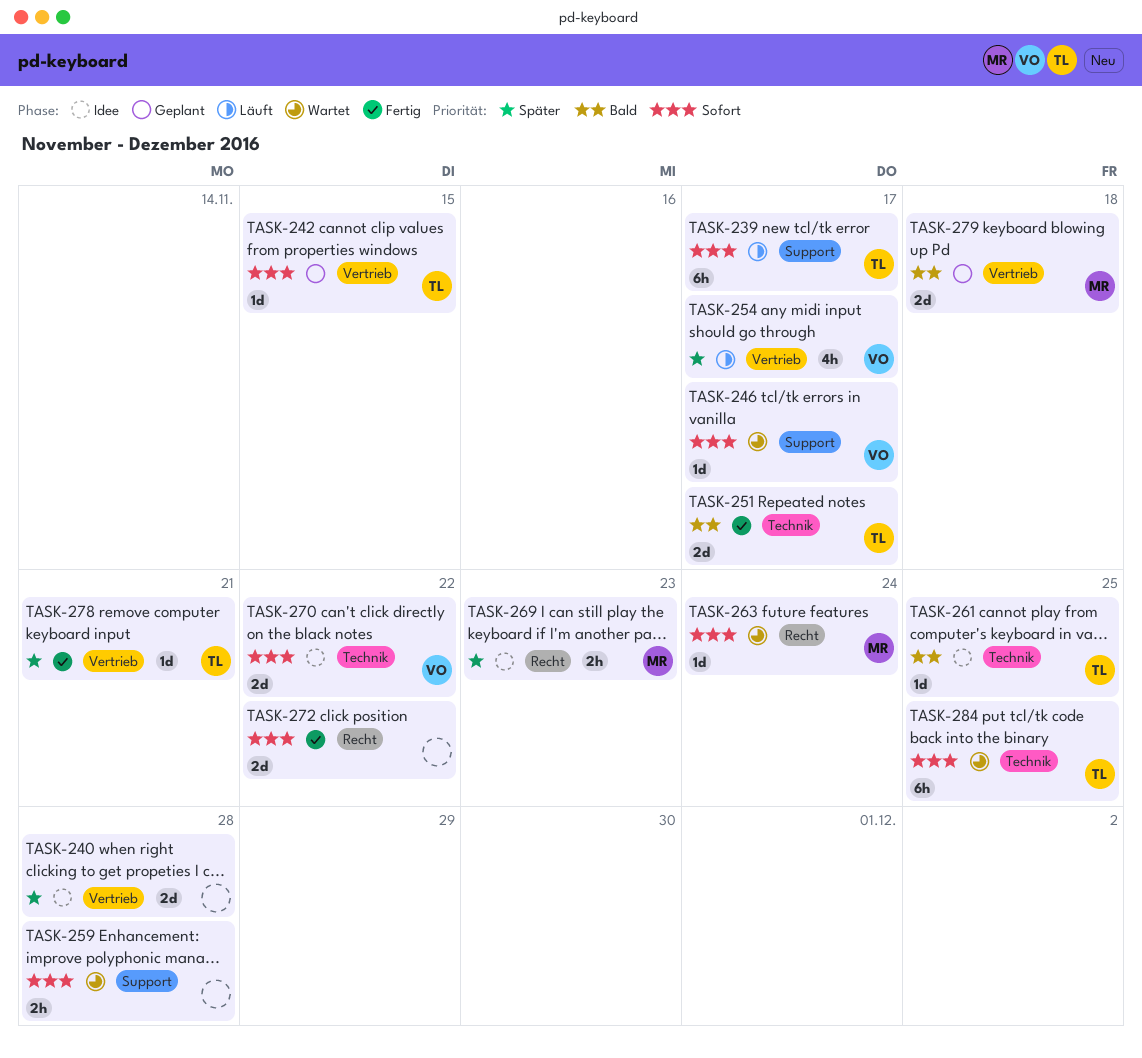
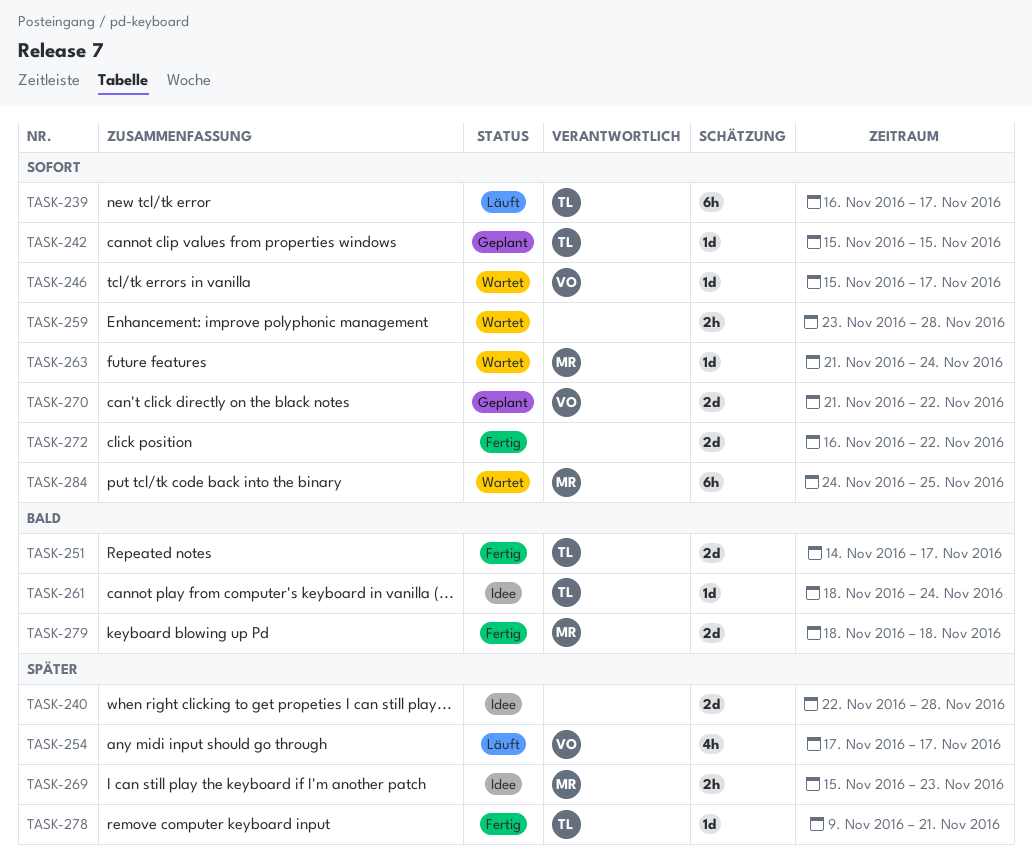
TASK-261, due: Nov 25 -> Nov 24
TASK-270, status: Idee -> Geplant
TASK-279, status: Geplant -> Fertig
TASK-284, owner: TL -> MR

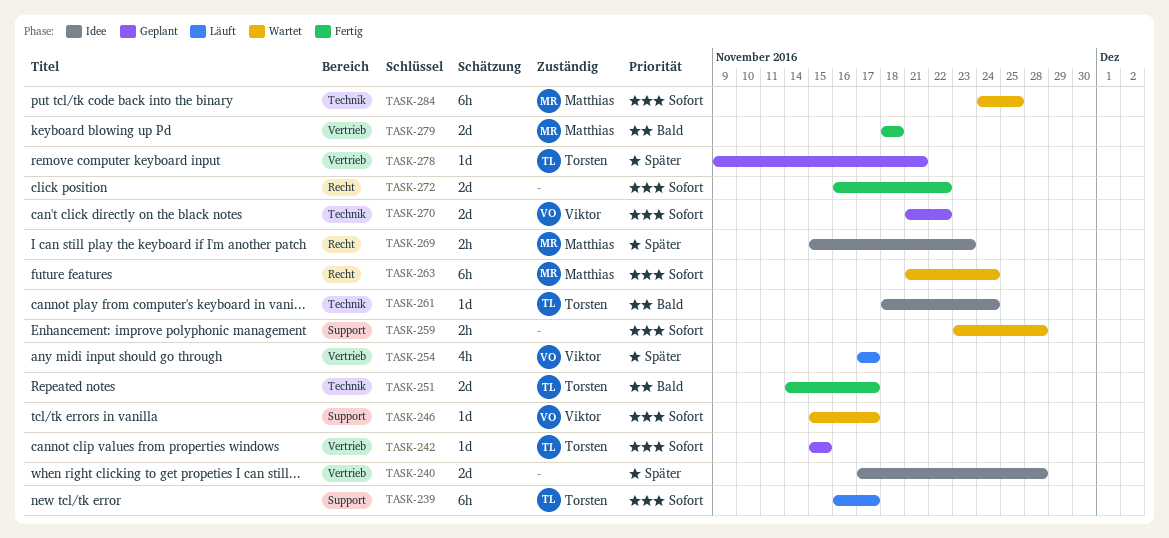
TASK-240, start: Nov 22 -> Nov 17
TASK-263, estimate: 1d -> 6h
TASK-278, status: Fertig -> Geplant

